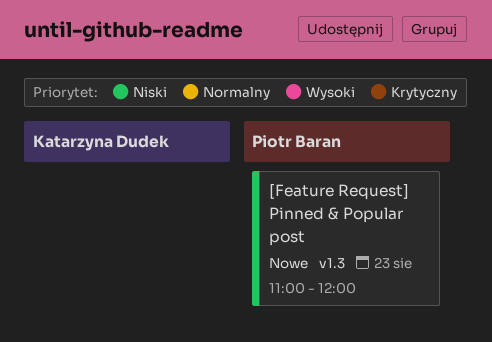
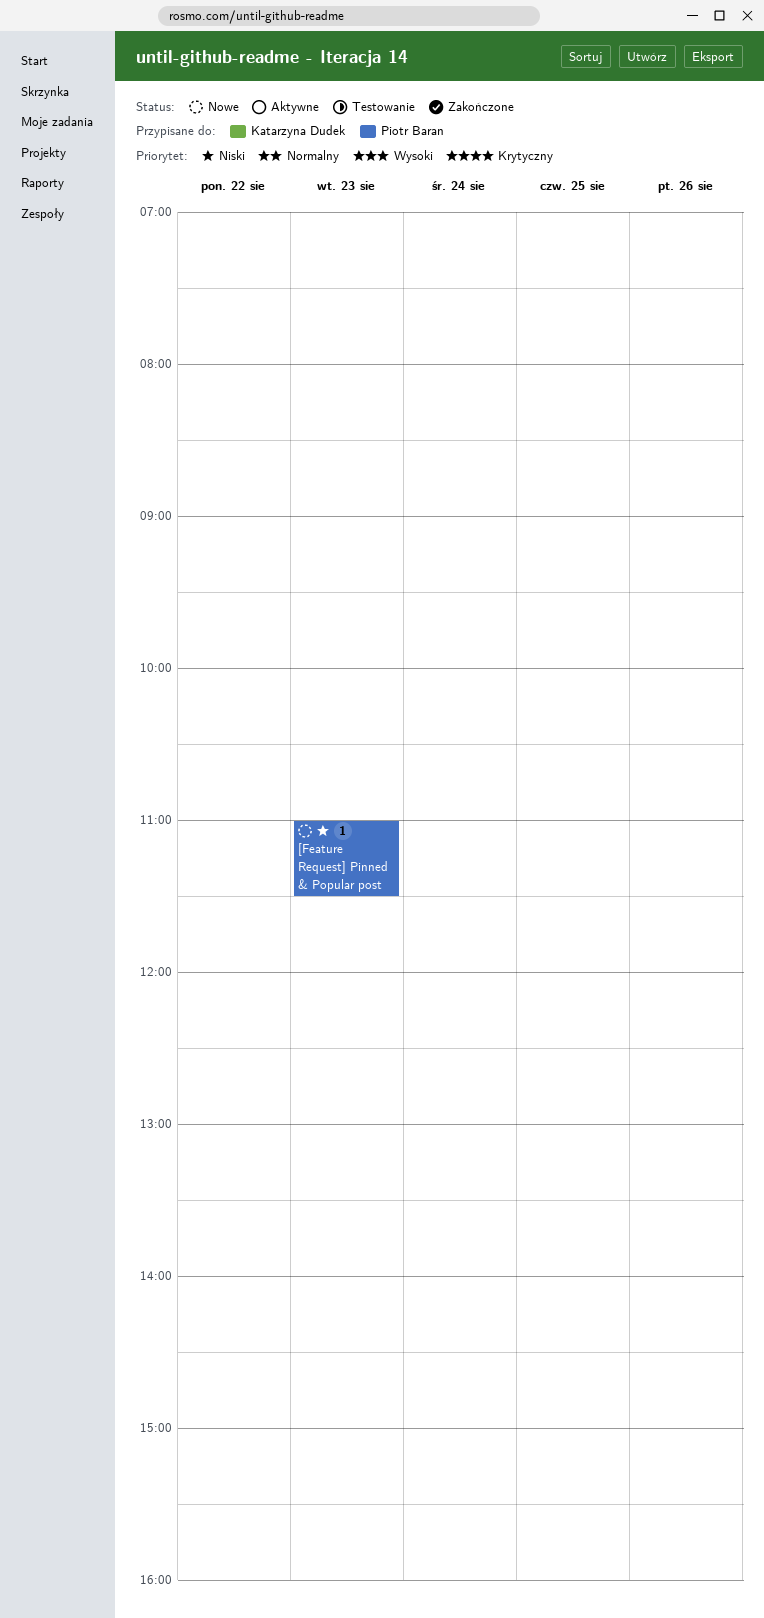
[Feature Request] Pinned & Popular post, ends: 12:00 -> 11:30

